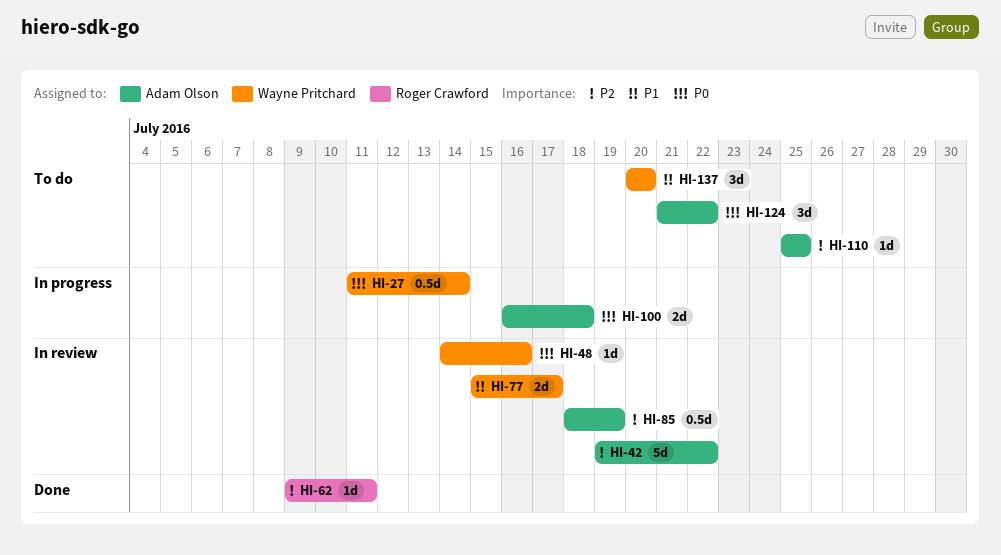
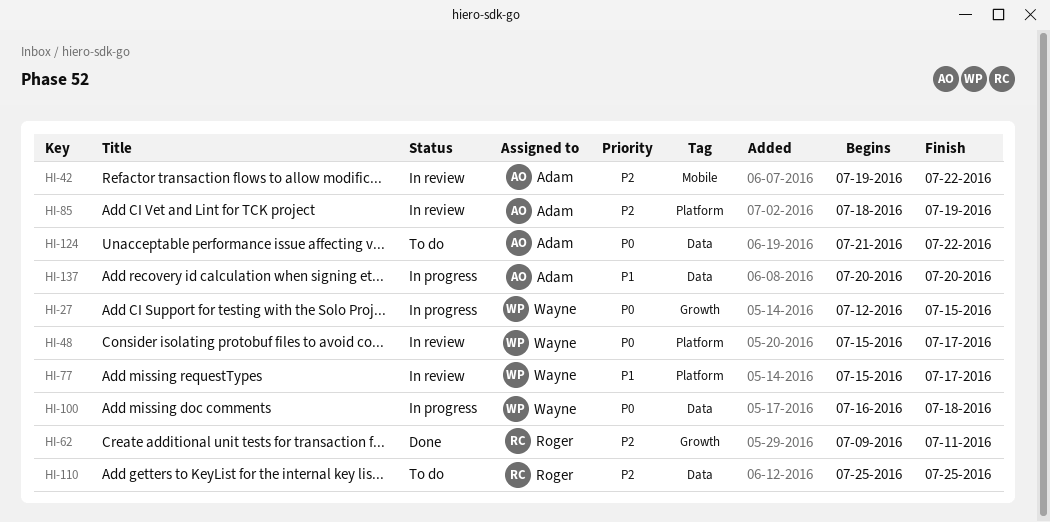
HI-27, start: Jul 11 -> Jul 12
HI-27, due: Jul 14 -> Jul 15
HI-48, start: Jul 14 -> Jul 15
HI-48, due: Jul 16 -> Jul 17
HI-100, owner: Adam Olson -> Wayne Pritchard
HI-110, owner: Adam Olson -> Roger Crawford
HI-137, status: To do -> In progress
HI-137, owner: Wayne Pritchard -> Adam Olson

